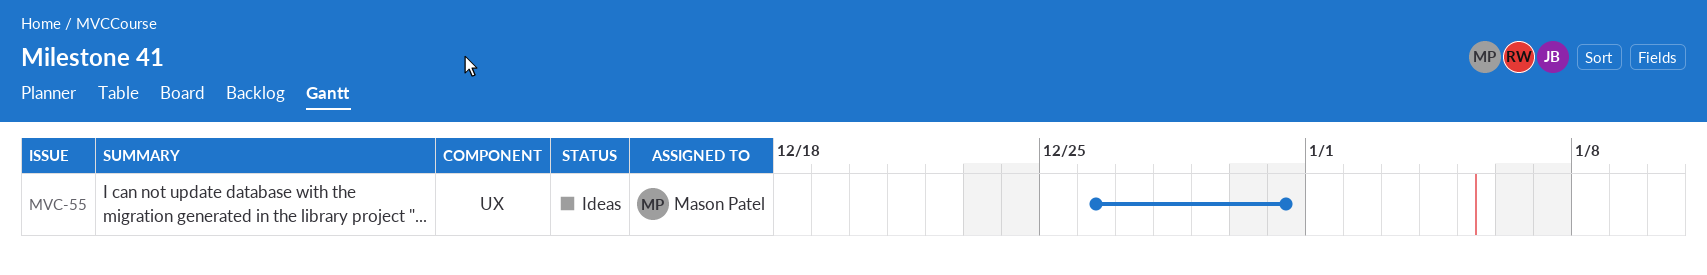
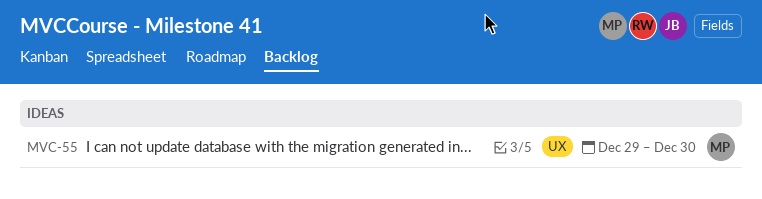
MVC-55, start: Dec 26 -> Dec 29
MVC-55, due: Dec 31 -> Dec 30

